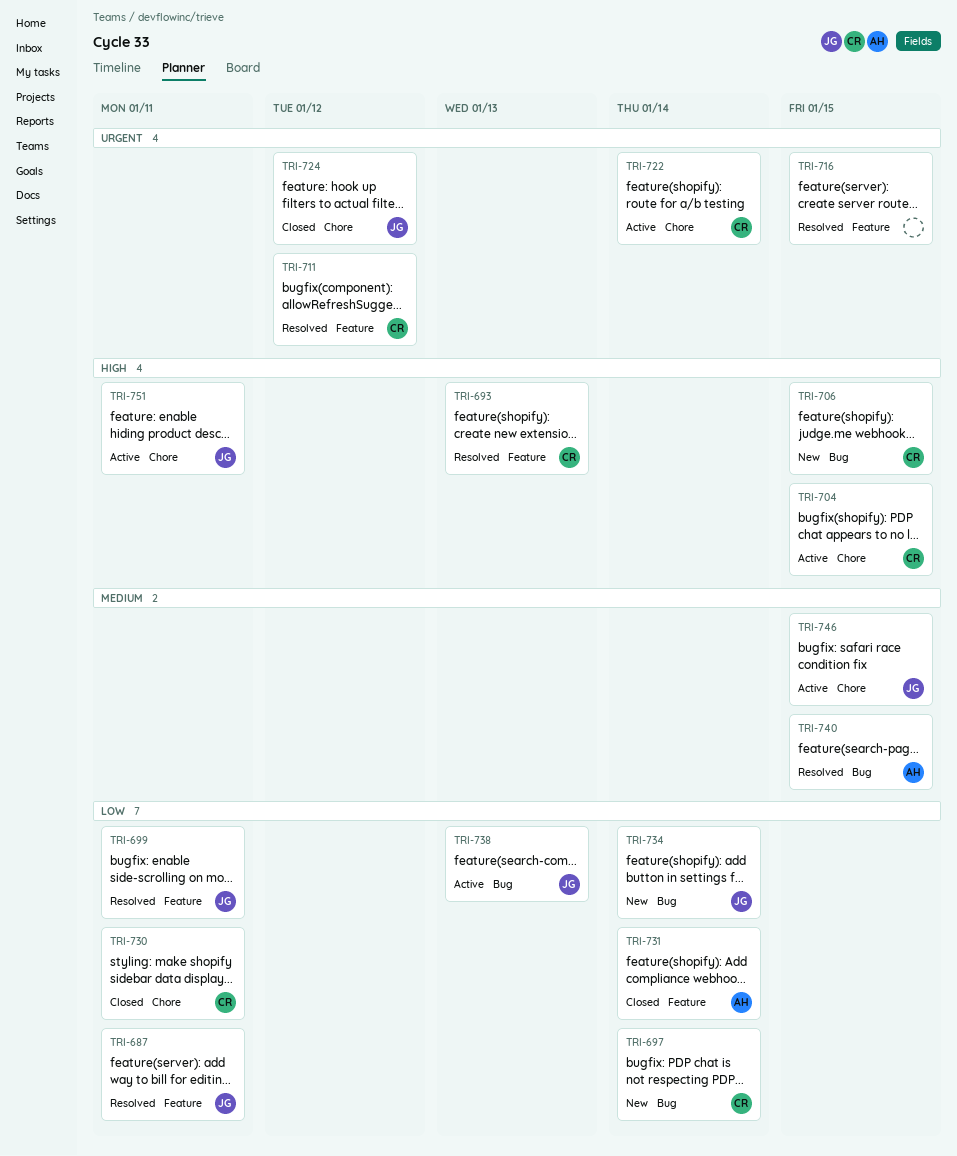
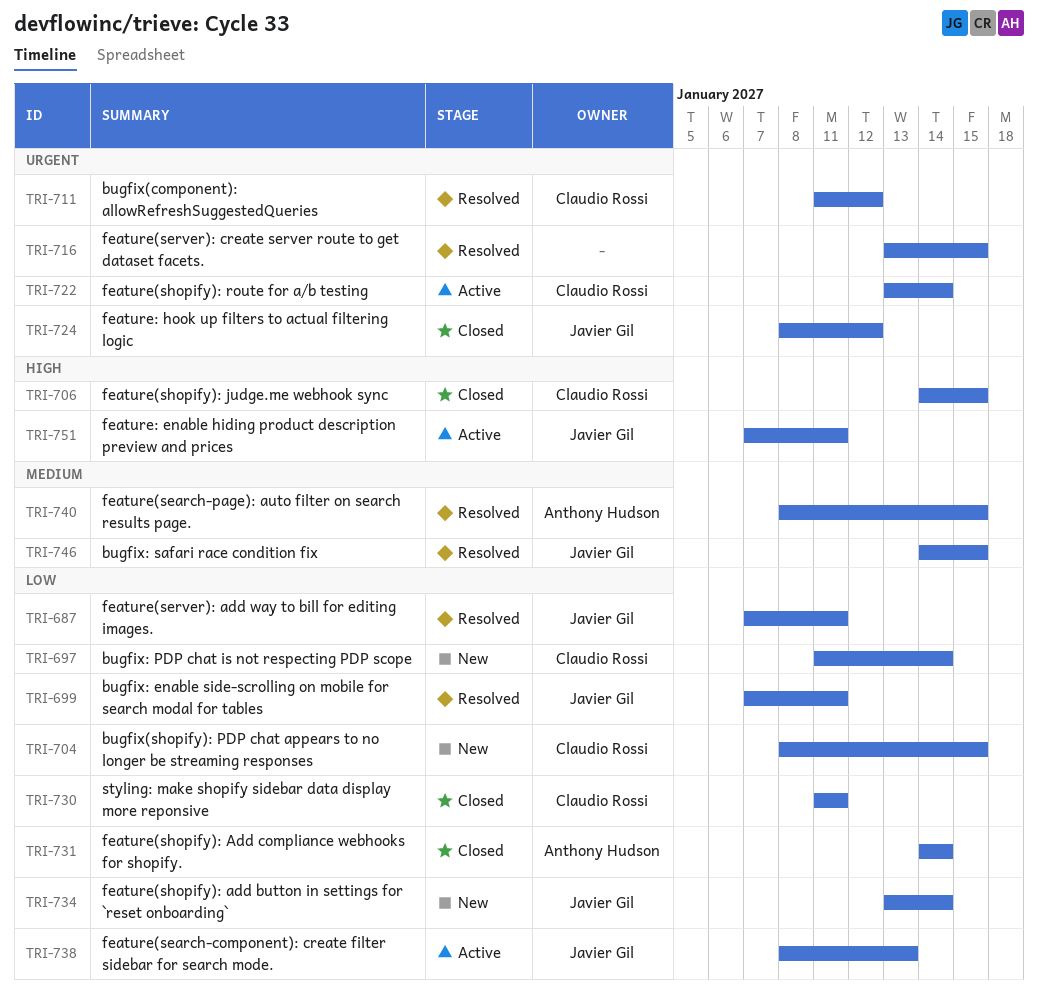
TRI-693: present -> none
TRI-704, status: Active -> New
TRI-704, priority: High -> Low
TRI-706, status: New -> Closed
TRI-746, status: Active -> Resolved

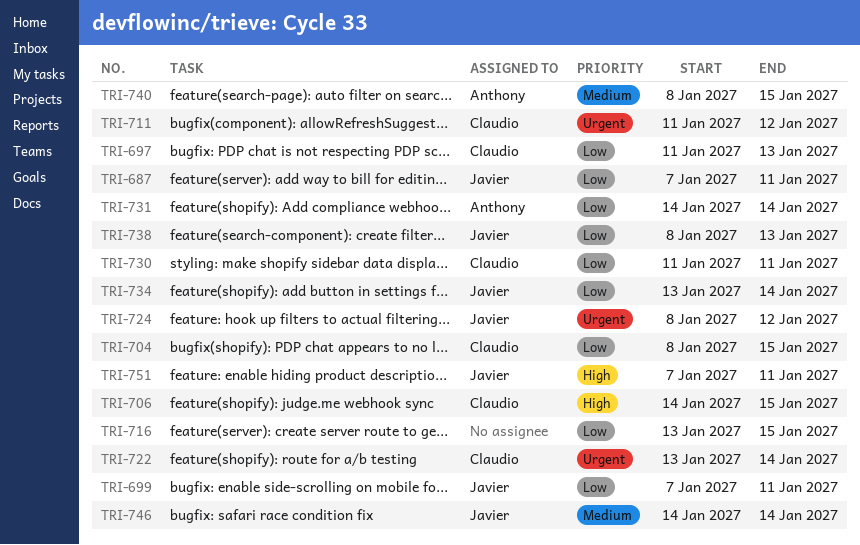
TRI-697, due: Jan 14 -> Jan 13
TRI-716, priority: Urgent -> Low
TRI-746, due: Jan 15 -> Jan 14

